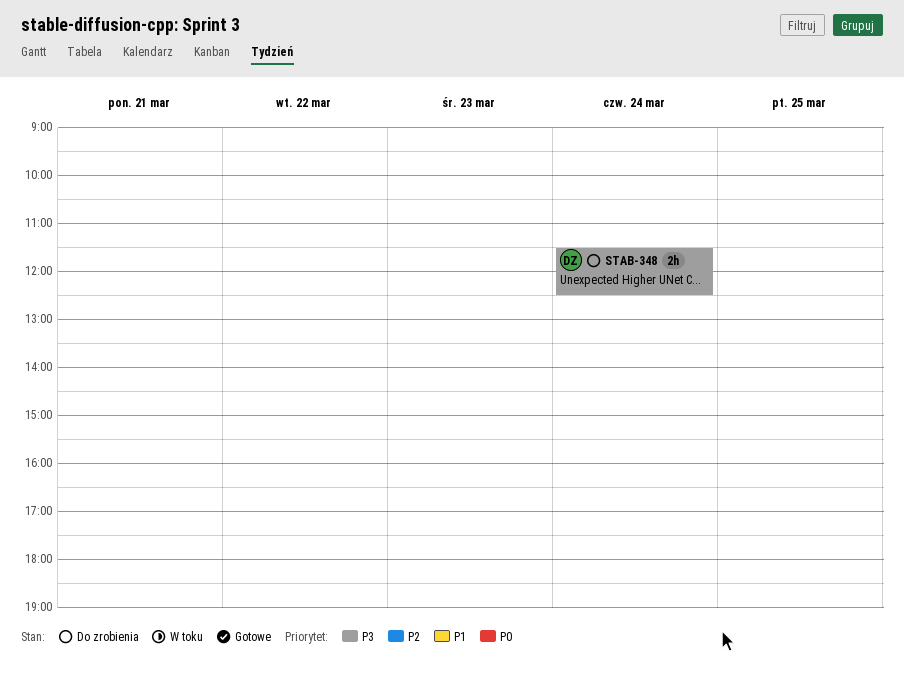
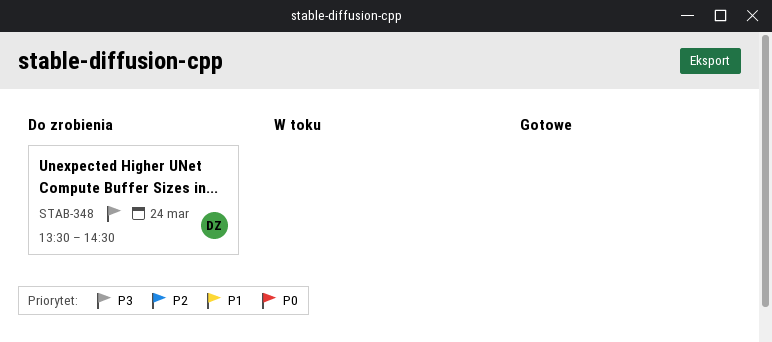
STAB-348, begins: 11:30 -> 13:30
STAB-348, ends: 12:30 -> 14:30

